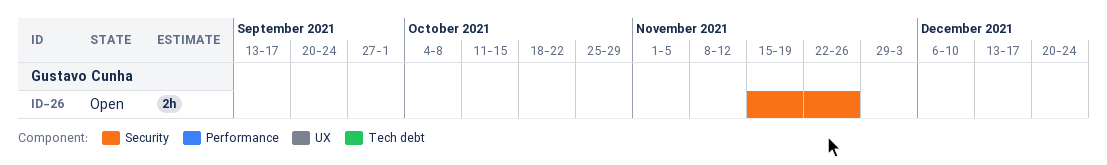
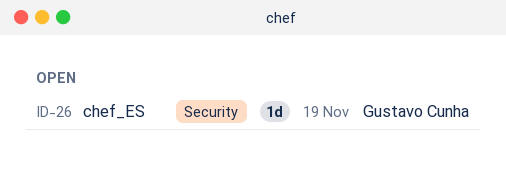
ID-26, estimate: 2h -> 1d
ID-26, due: Nov 26 -> Nov 19

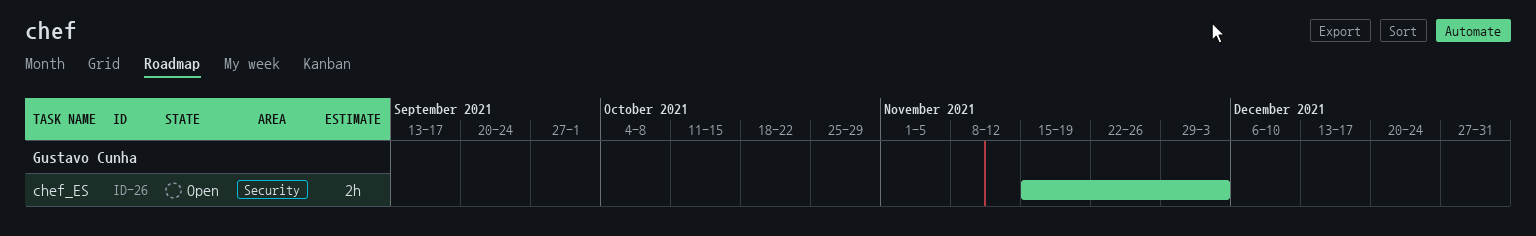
ID-26, estimate: 1d -> 2h
ID-26, due: Nov 19 -> Dec 3

